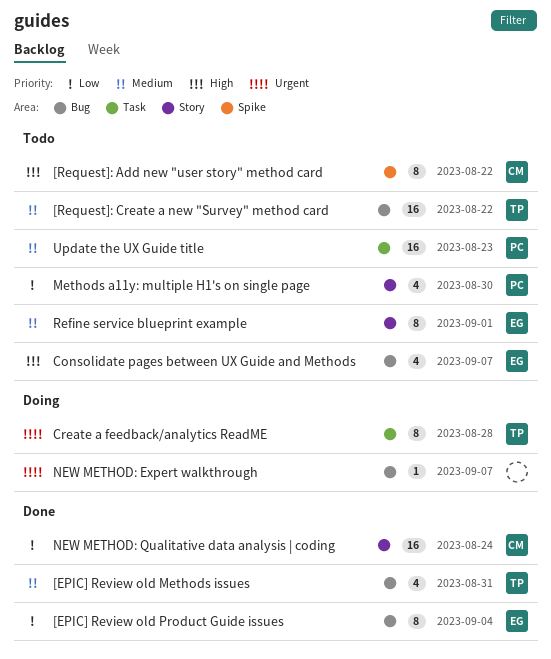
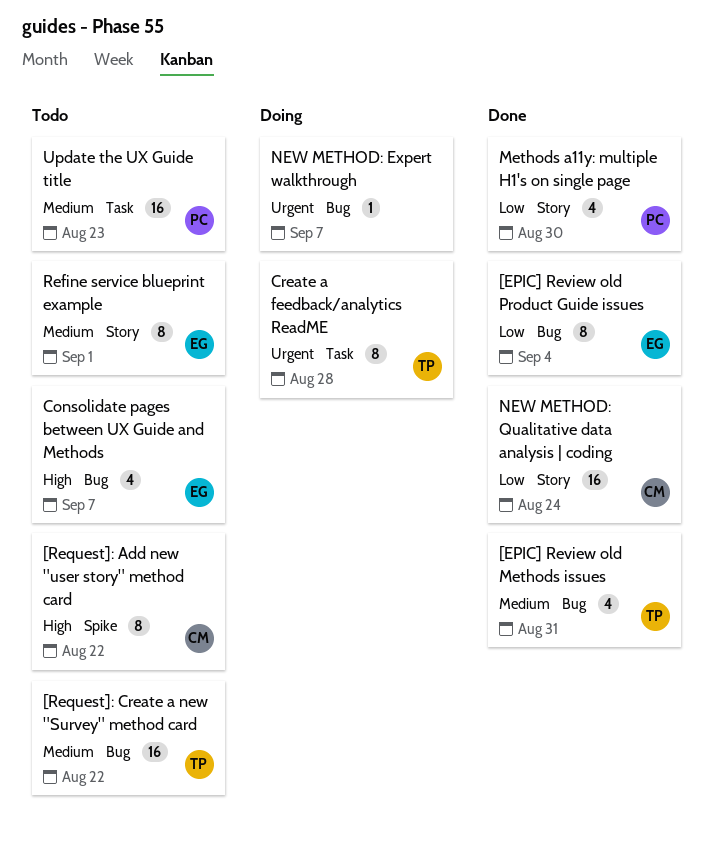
Methods a11y: multiple H1's on single page, status: Todo -> Done

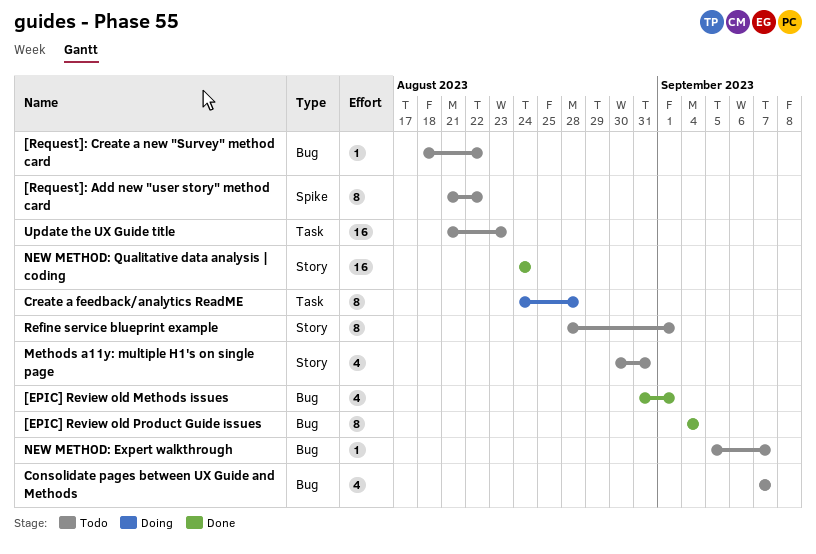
[EPIC] Review old Methods issues, due: Aug 31 -> Sep 1
[Request]: Create a new "Survey" method card, estimate: 16 -> 1
Methods a11y: multiple H1's on single page, status: Done -> Todo
Methods a11y: multiple H1's on single page, due: Aug 30 -> Aug 31
NEW METHOD: Expert walkthrough, status: Doing -> Todo

